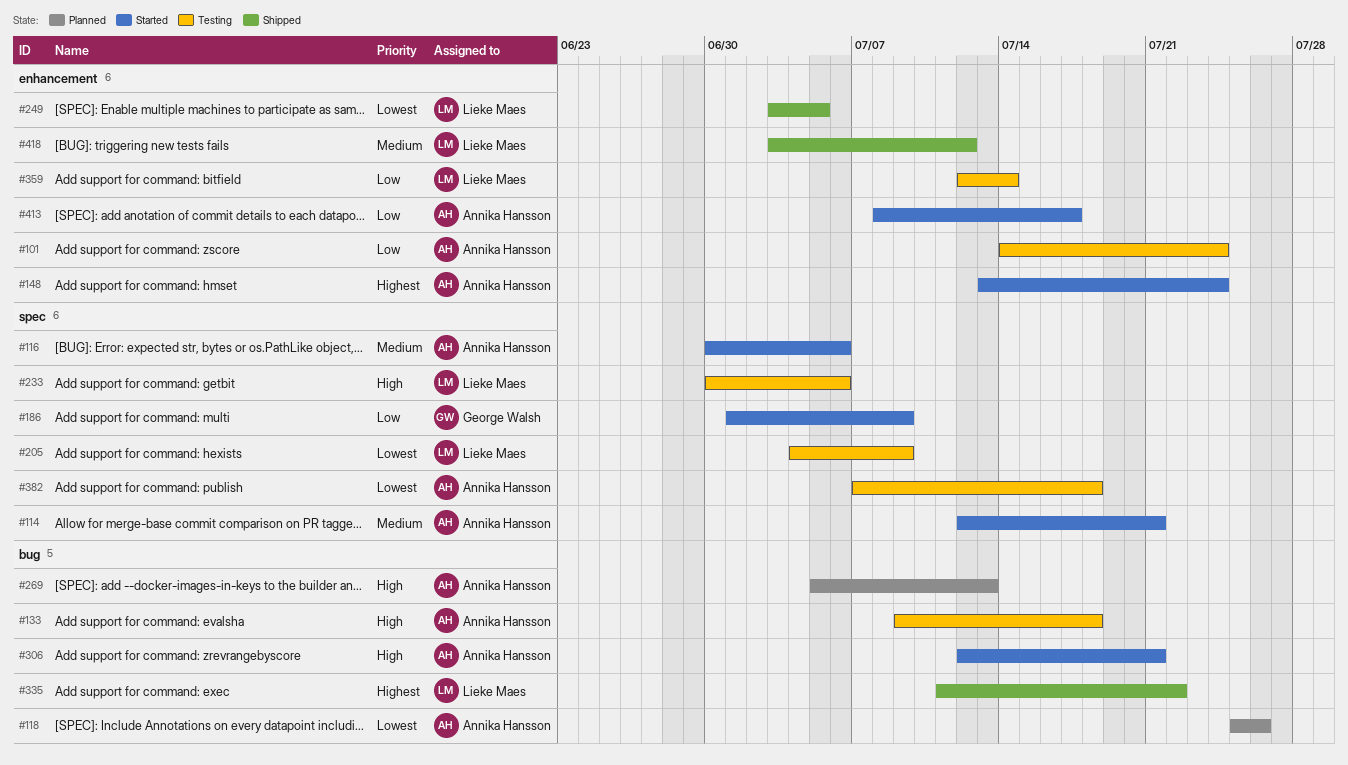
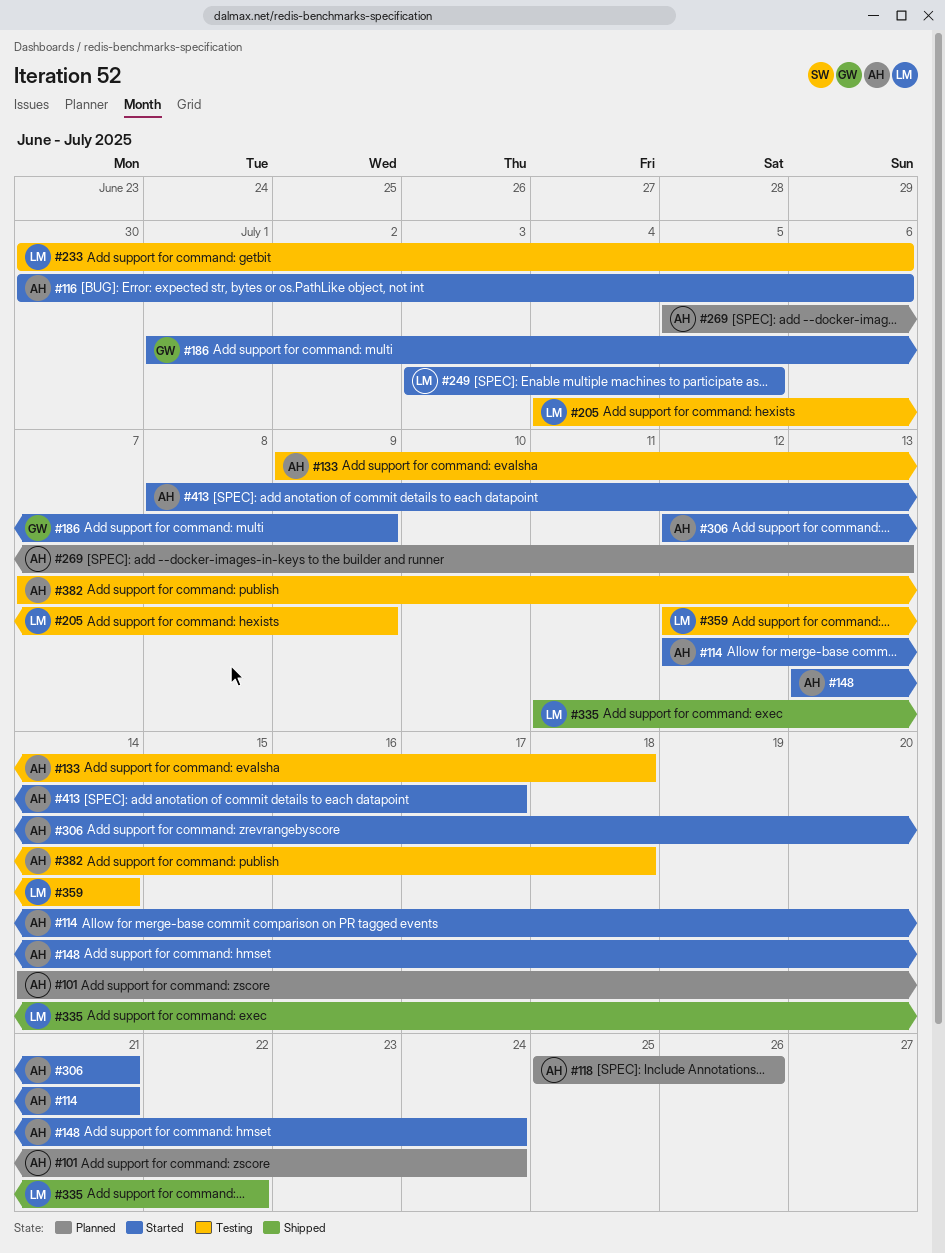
#101, status: Testing -> Planned
#249, status: Shipped -> Started
#418: present -> none

